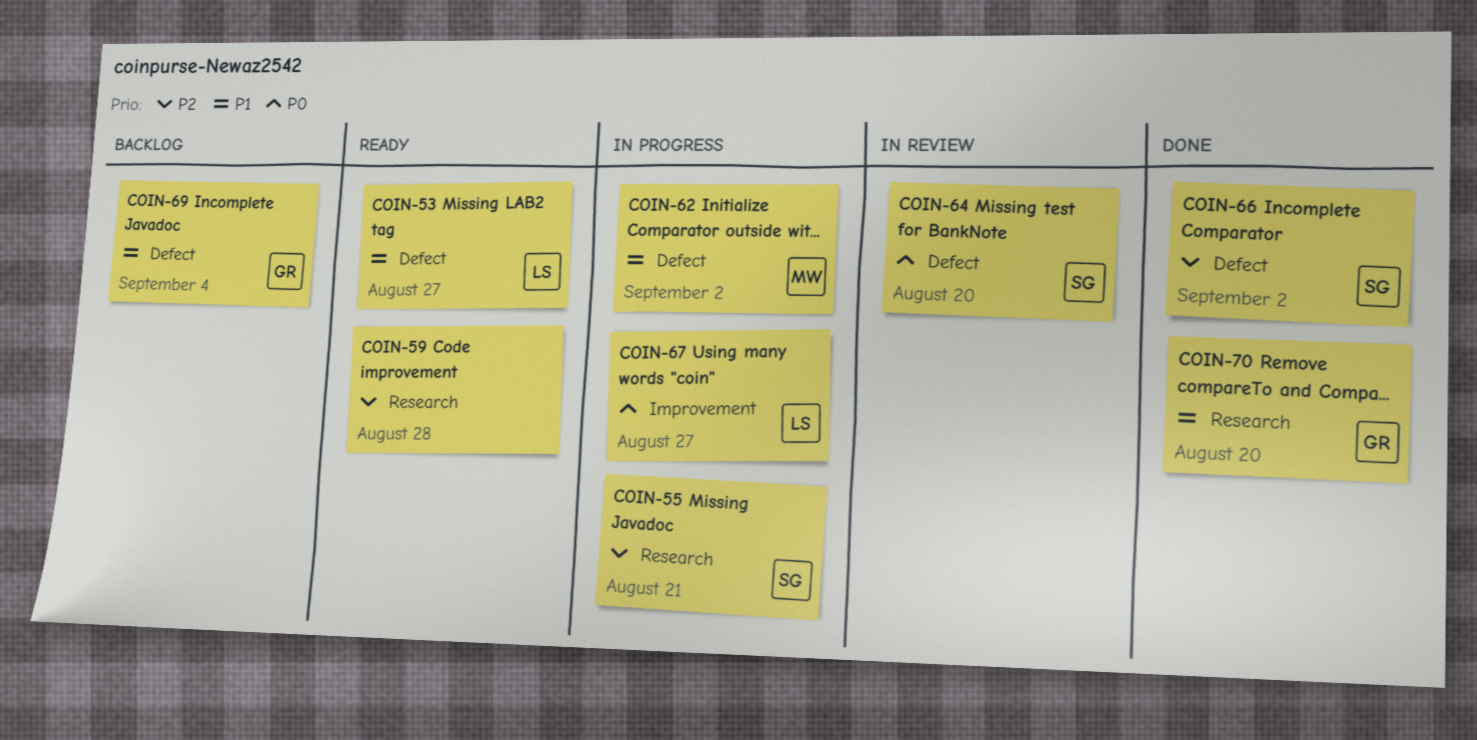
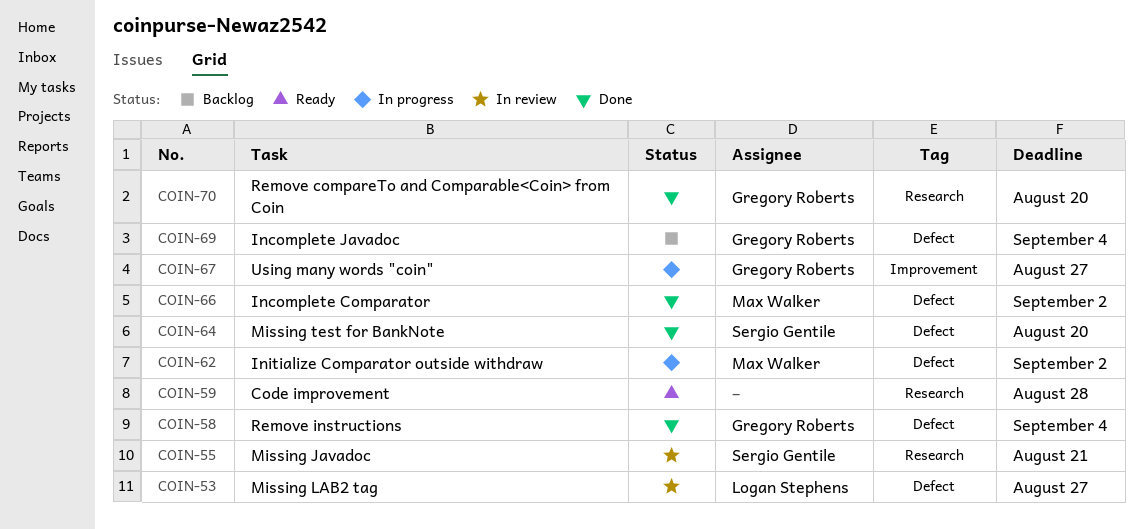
COIN-53, status: Ready -> In review
COIN-55, status: In progress -> In review
COIN-58: none -> present
COIN-64, status: In review -> Done
COIN-66, owner: Sergio Gentile -> Max Walker
COIN-67, owner: Logan Stephens -> Gregory Roberts

